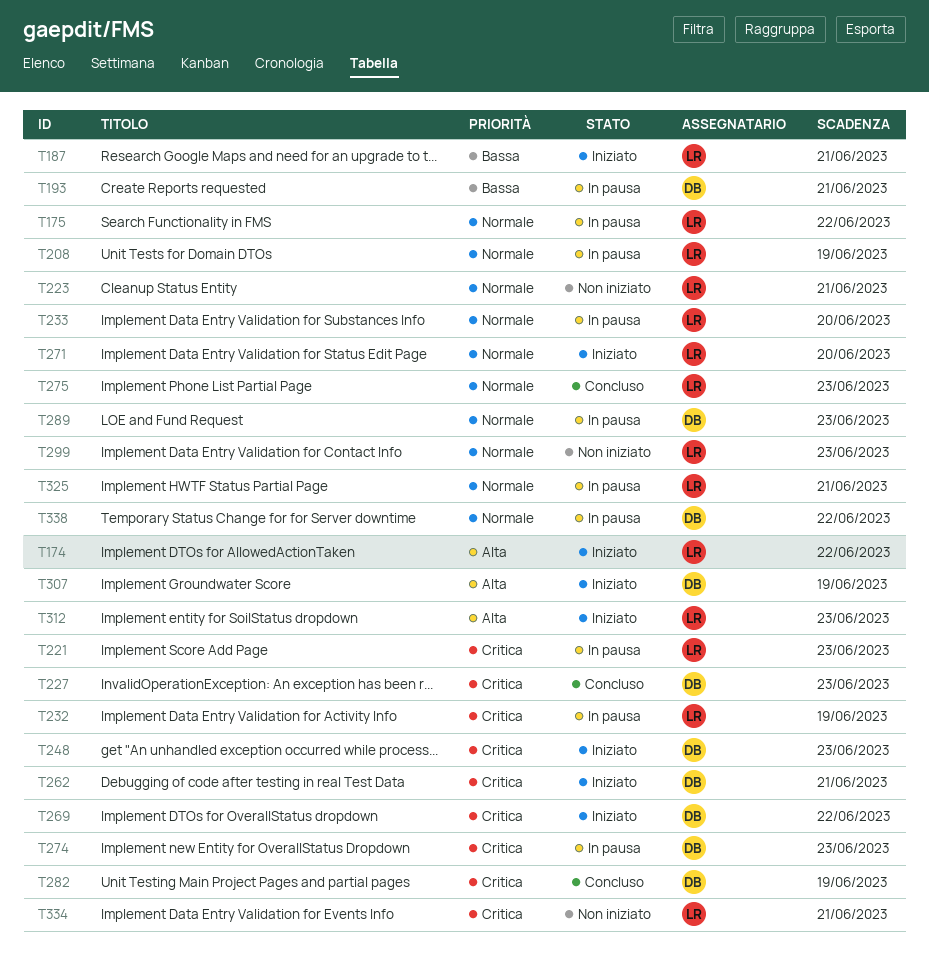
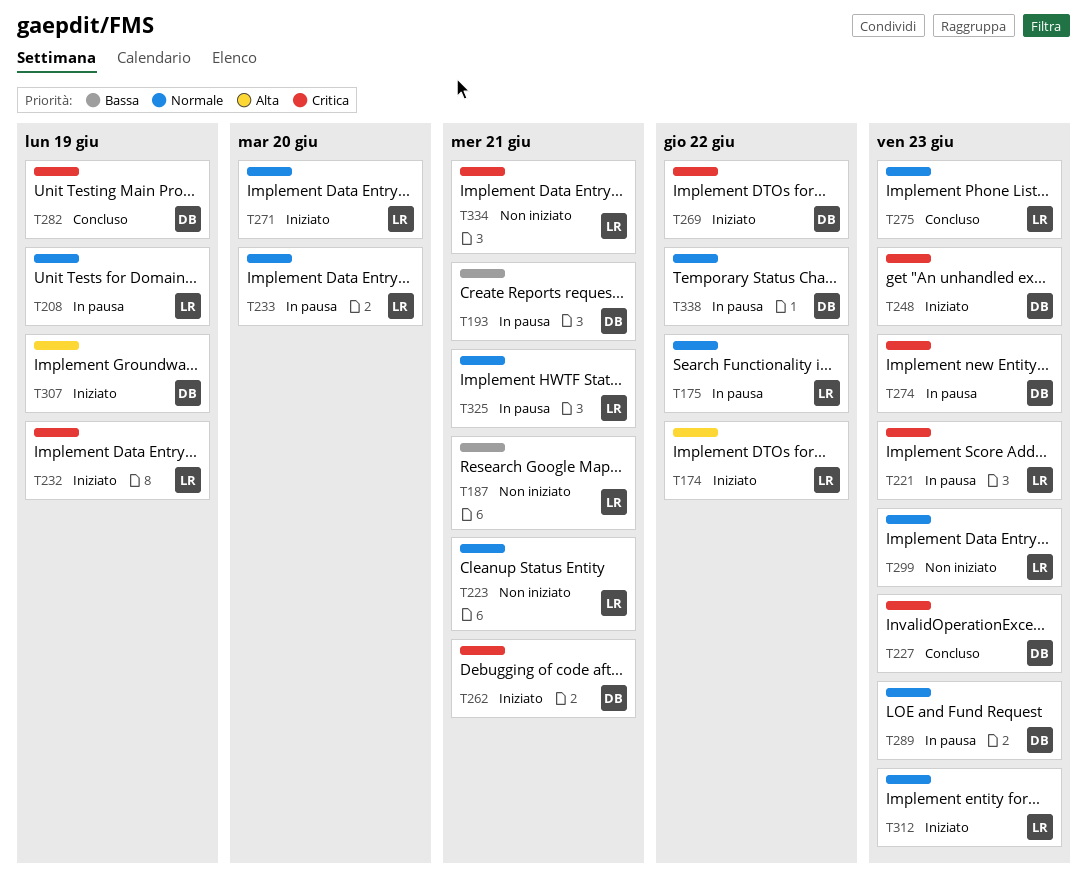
T187, status: Iniziato -> Non iniziato
T232, status: In pausa -> Iniziato
T312, priority: Alta -> Normale

